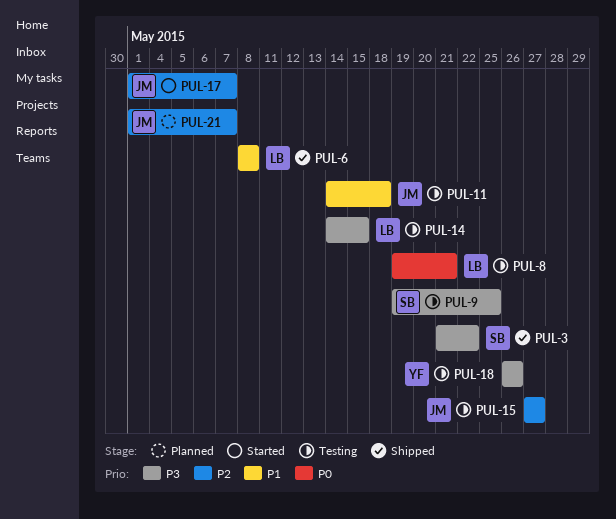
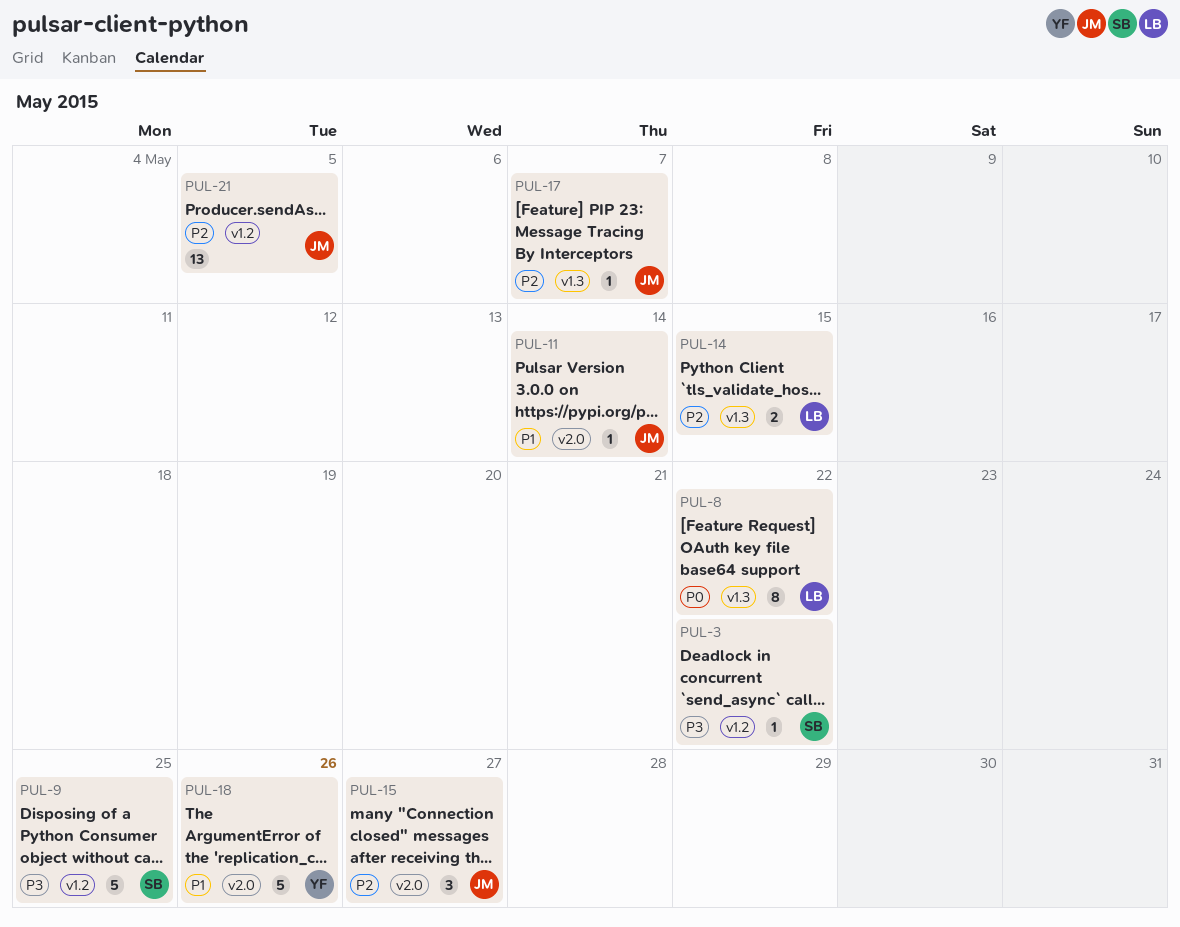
PUL-6: present -> none
PUL-8, due: May 21 -> May 22
PUL-11, due: May 18 -> May 14
PUL-14, priority: P3 -> P2
PUL-18, priority: P3 -> P1
PUL-21, due: May 7 -> May 5

